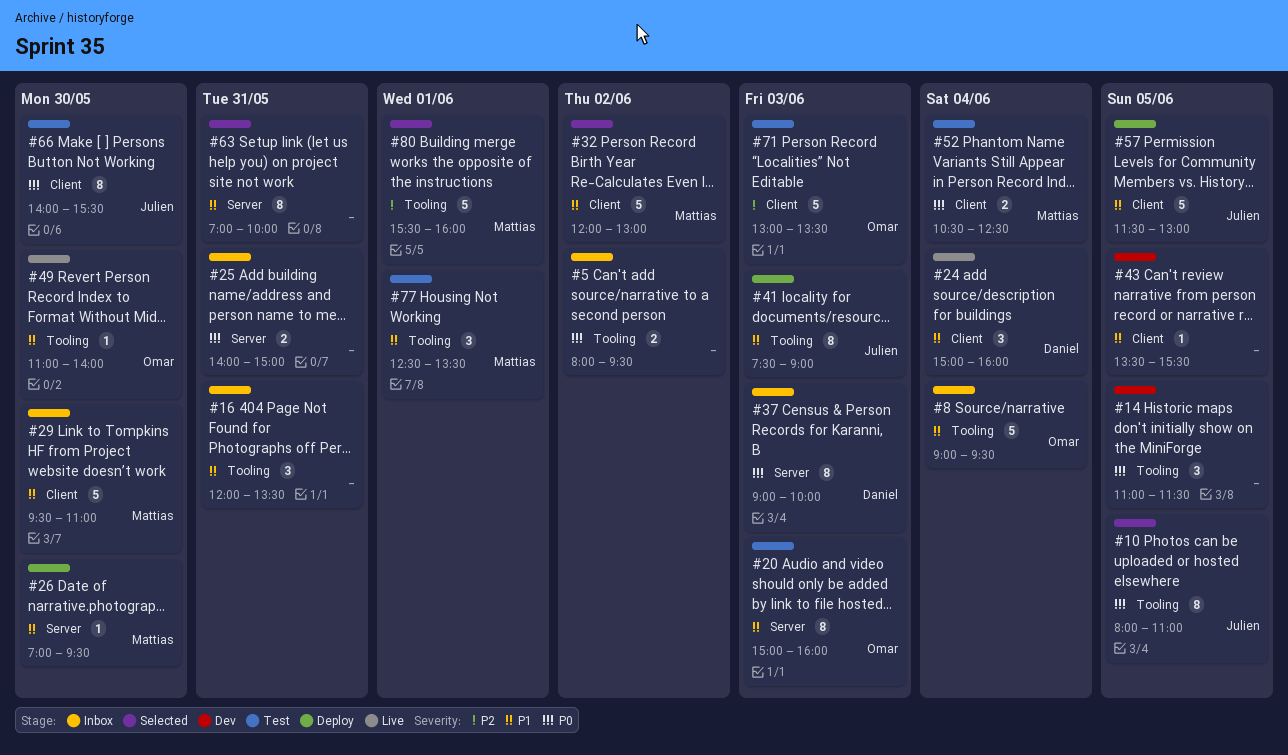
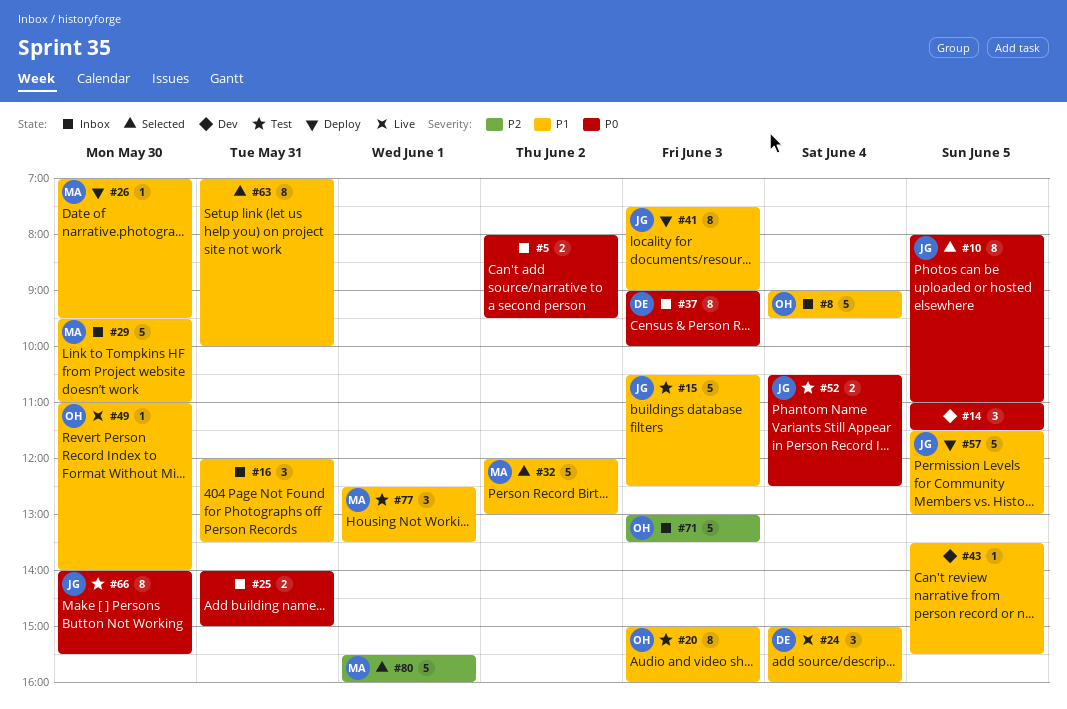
#15: none -> present
#52, owner: Mattias -> Julien
#71, status: Test -> Inbox

